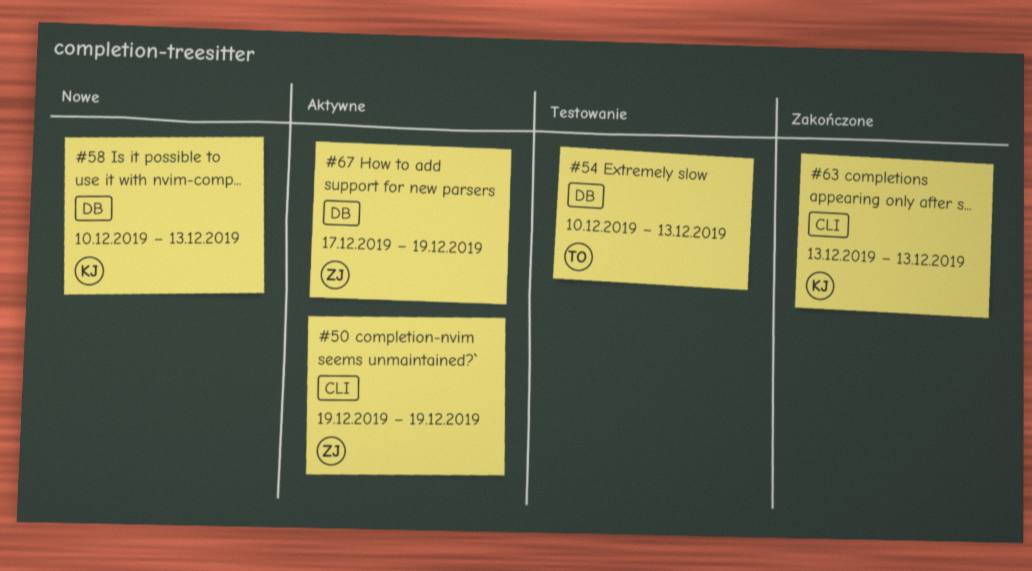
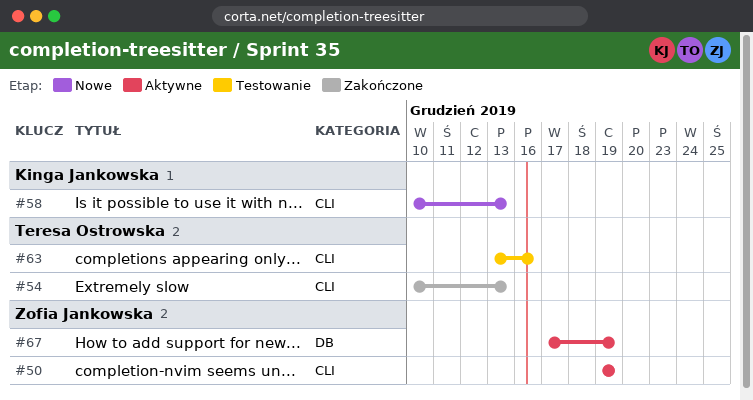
#54, status: Testowanie -> Zakończone
#54, label: DB -> CLI
#58, label: DB -> CLI
#63, status: Zakończone -> Testowanie
#63, owner: Kinga Jankowska -> Teresa Ostrowska
#63, due: Dec 13 -> Dec 16

